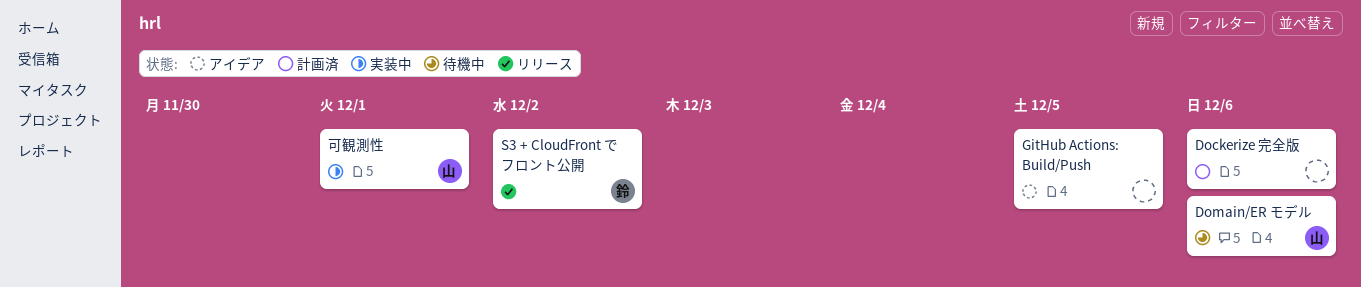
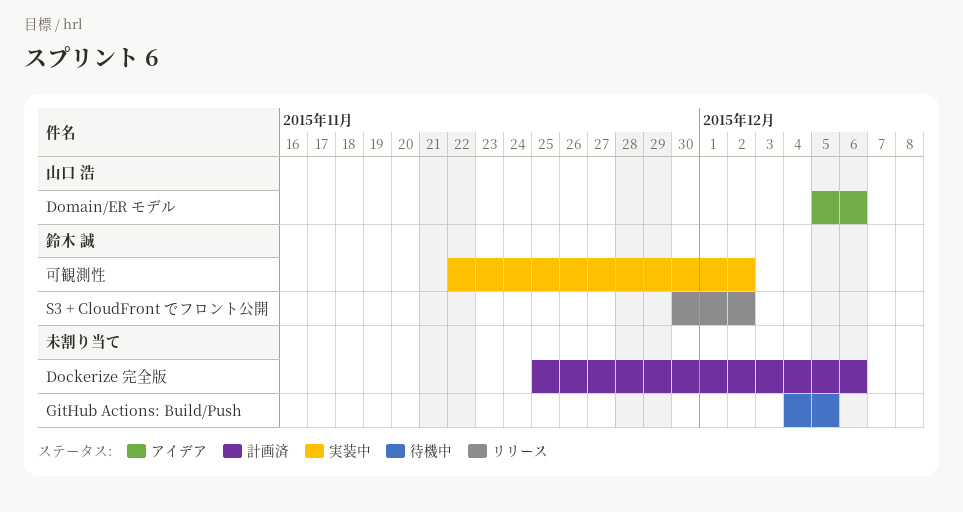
Domain/ER モデル, status: 待機中 -> アイデア
GitHub Actions: Build/Push, status: アイデア -> 待機中
可観測性, owner: 山口 浩 -> 鈴木 誠
可観測性, due: Dec 1 -> Dec 2

